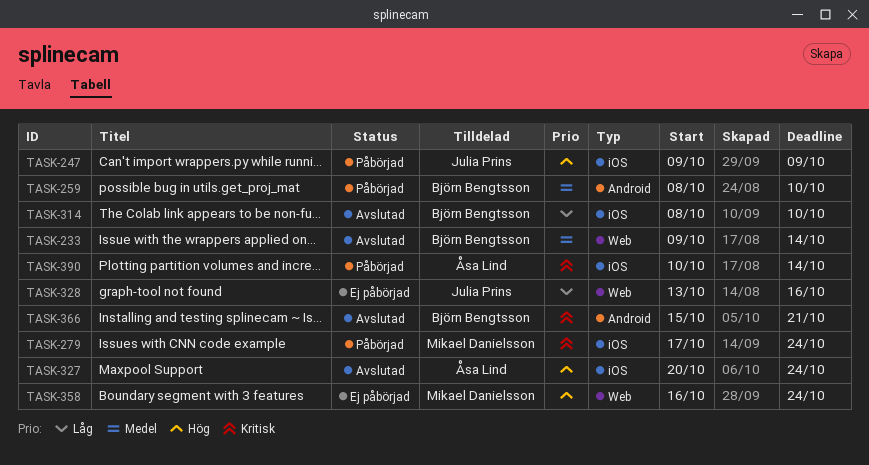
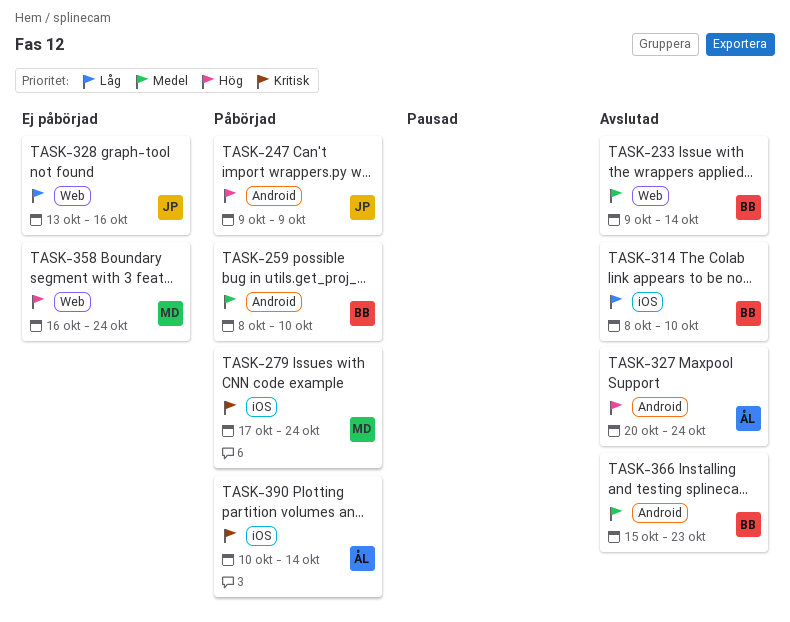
TASK-247, label: iOS -> Android
TASK-327, label: iOS -> Android
TASK-366, priority: Kritisk -> Medel
TASK-366, due: Oct 21 -> Oct 23

